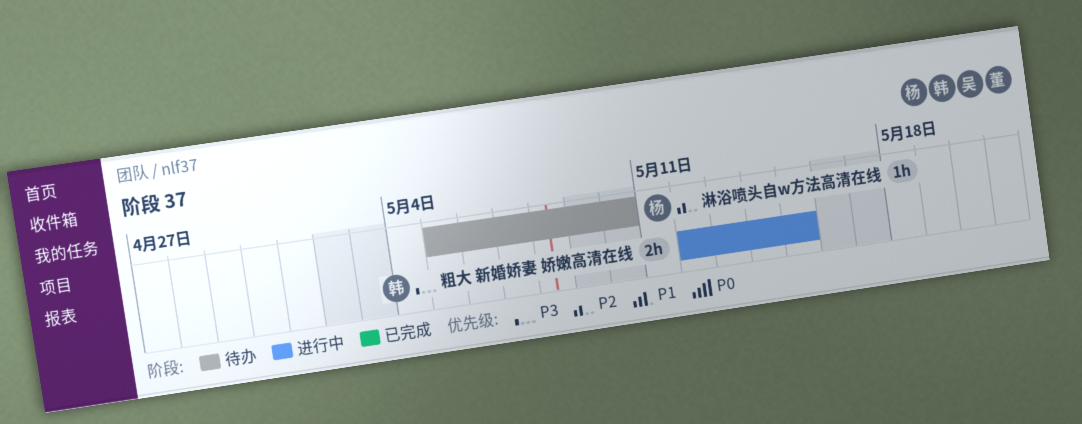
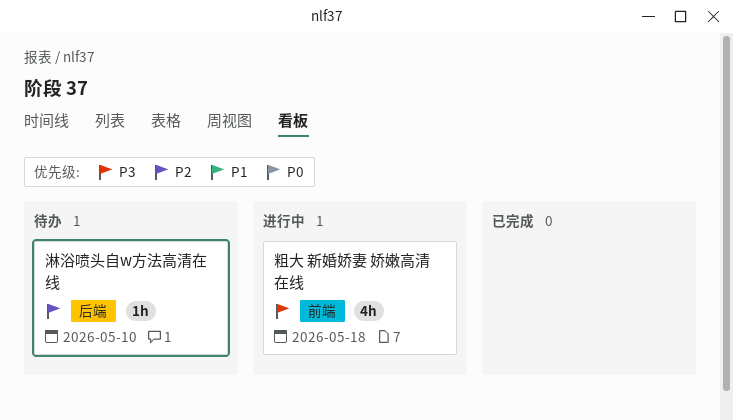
粗大 新婚娇妻 娇嫩高清在线, estimate: 2h -> 4h
粗大 新婚娇妻 娇嫩高清在线, due: May 15 -> May 18

